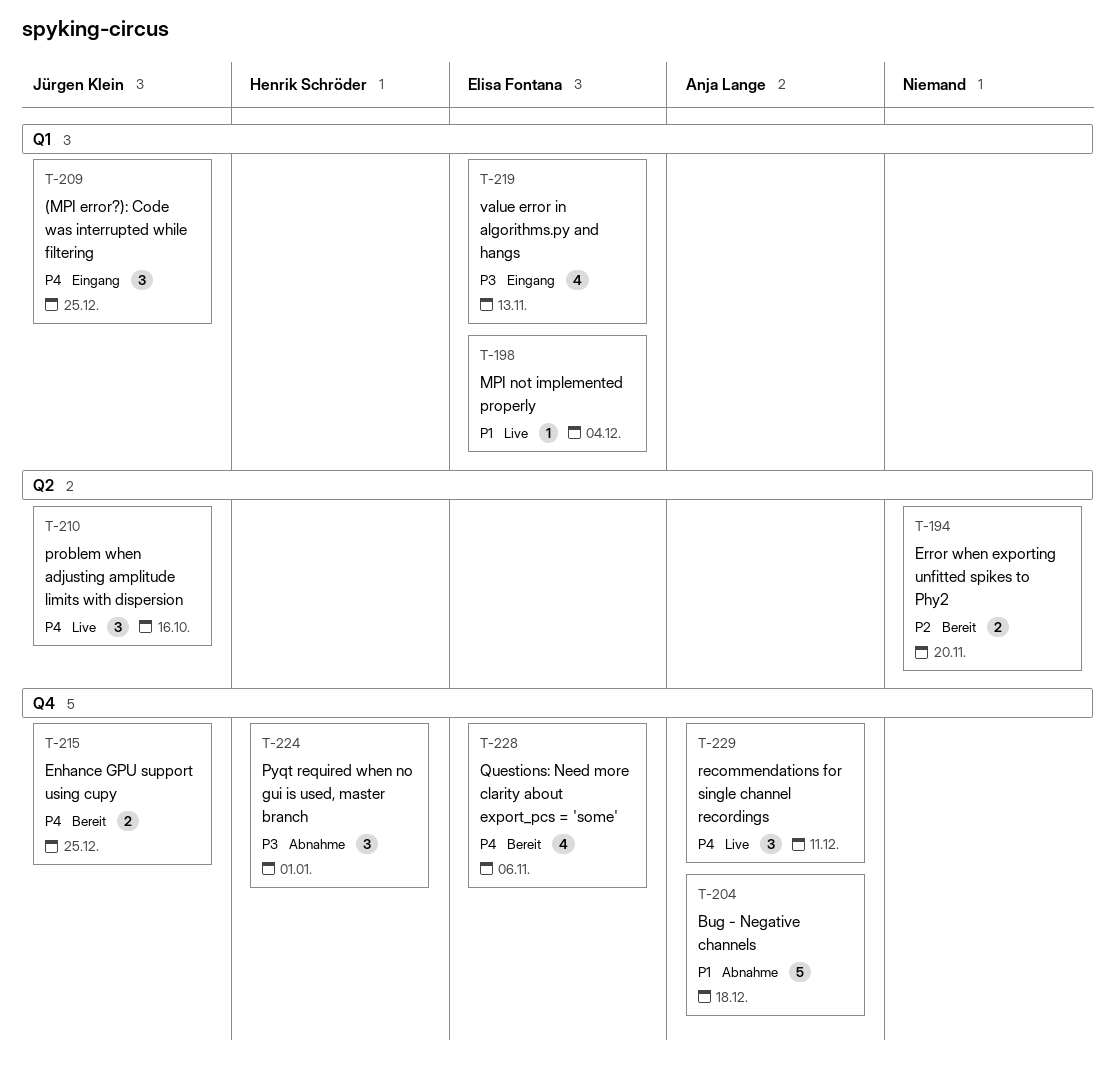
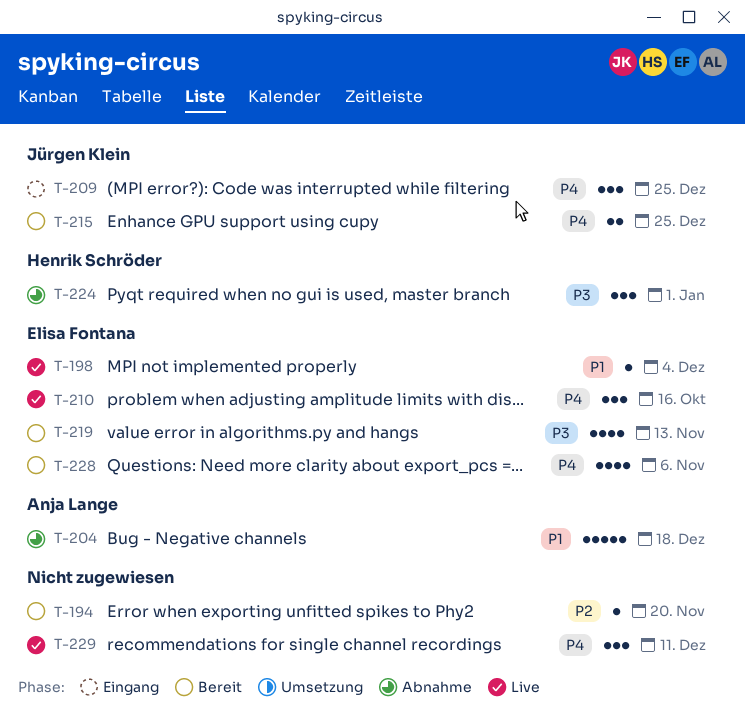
T-194, estimate: 2 -> 1
T-210, owner: Jürgen Klein -> Elisa Fontana
T-219, status: Eingang -> Bereit
T-229, owner: Anja Lange -> none

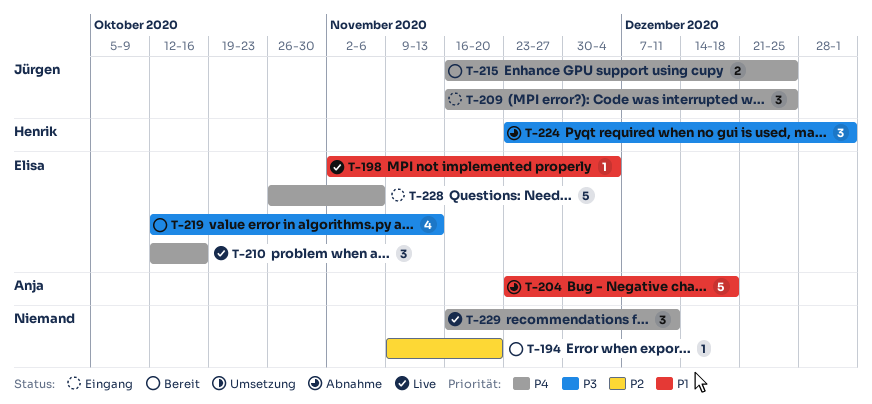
T-228, status: Bereit -> Eingang
T-228, estimate: 4 -> 5

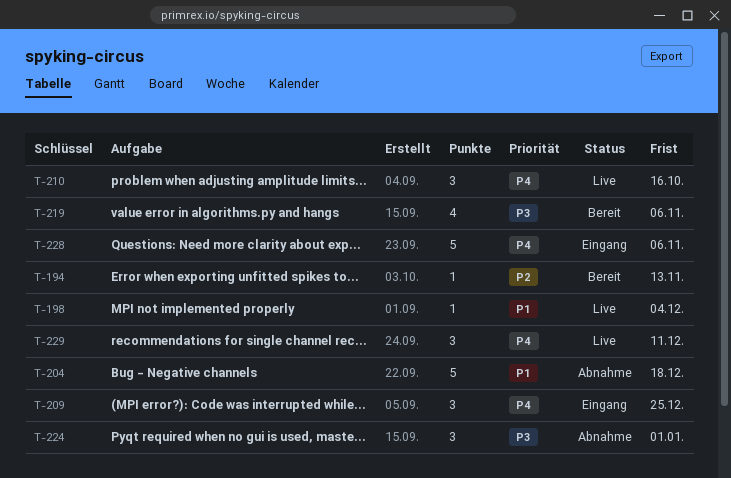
T-194, due: Nov 20 -> Nov 13
T-215: present -> none
T-219, due: Nov 13 -> Nov 6

